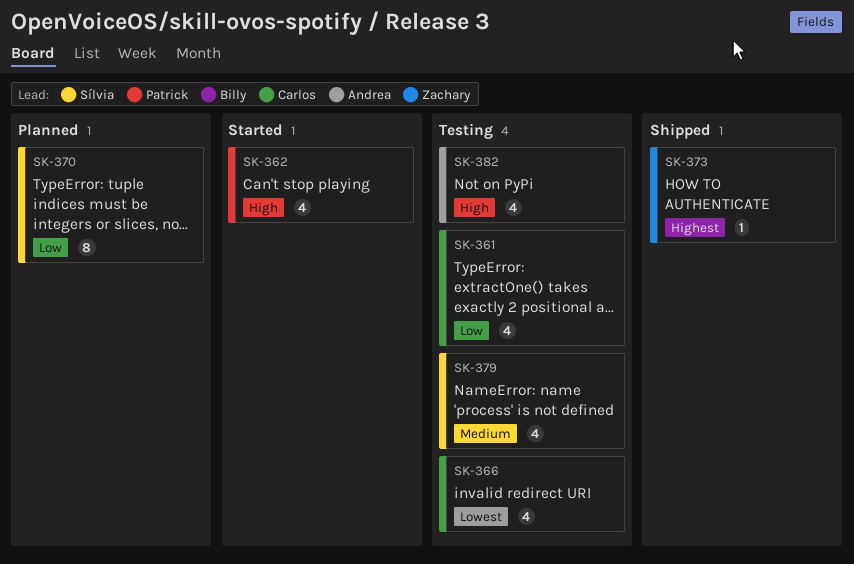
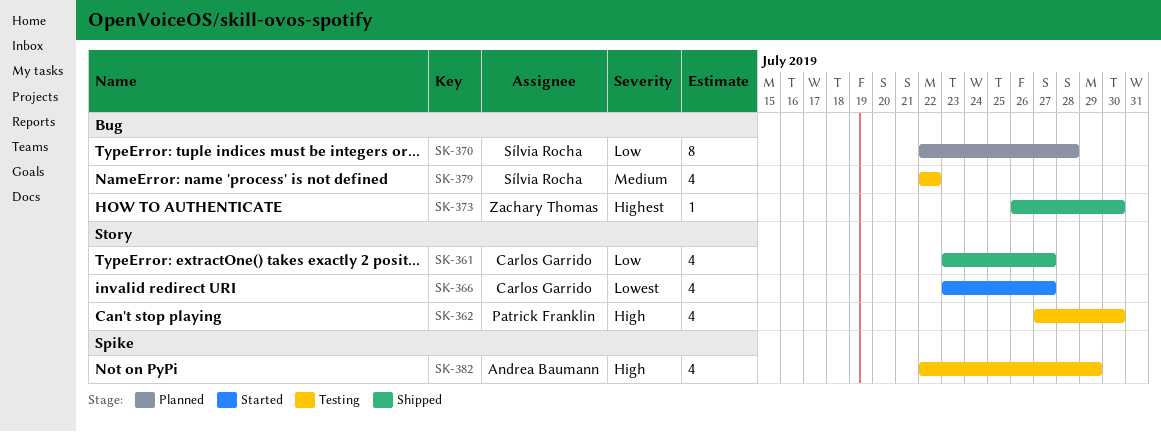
SK-361, status: Testing -> Shipped
SK-362, status: Started -> Testing
SK-366, status: Testing -> Started

